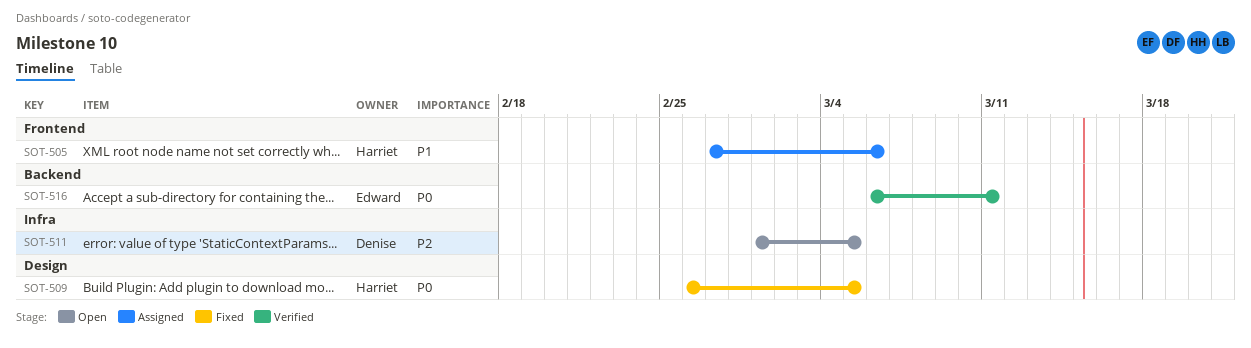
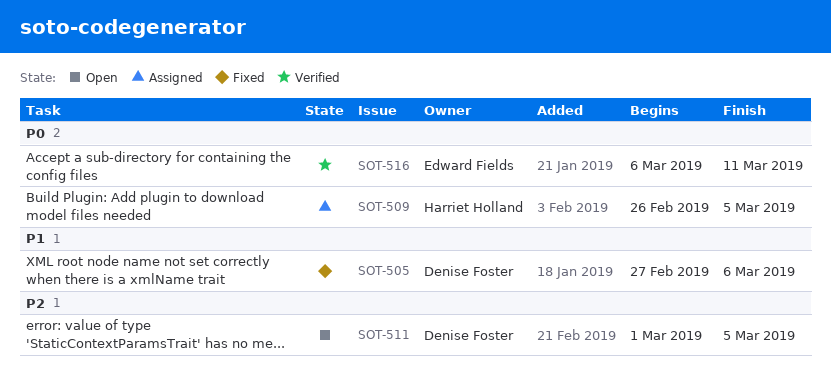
SOT-505, status: Assigned -> Fixed
SOT-505, owner: Harriet Holland -> Denise Foster
SOT-509, status: Fixed -> Assigned

